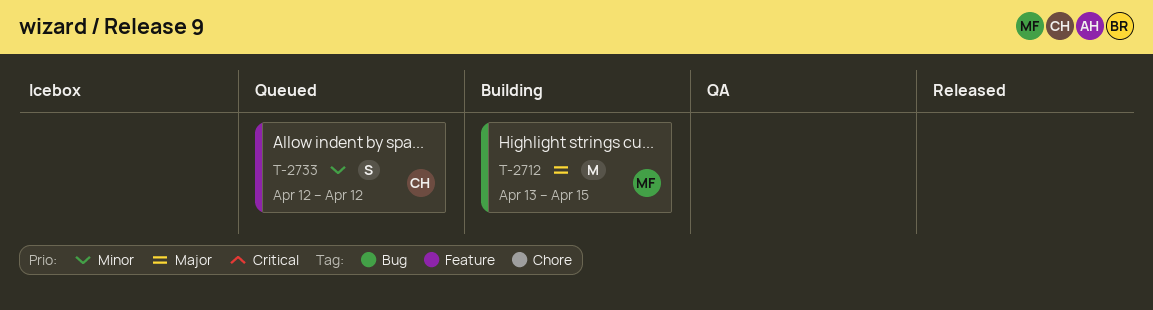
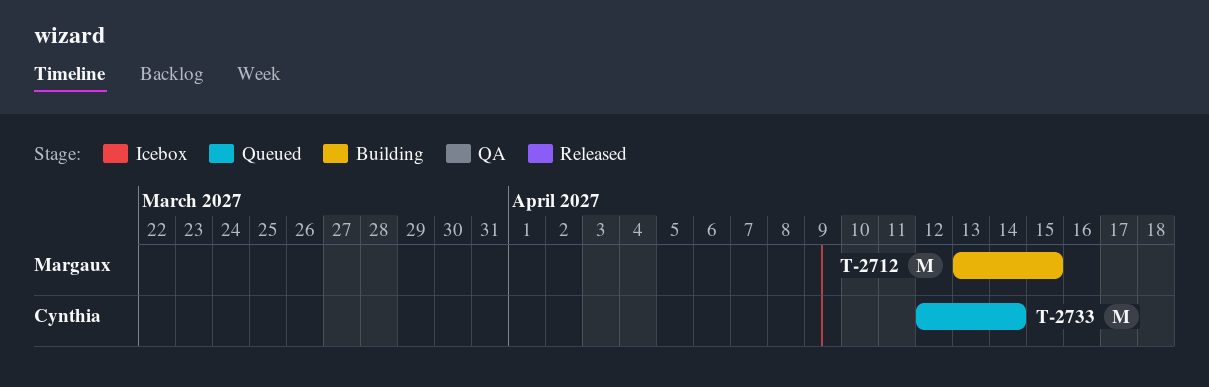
T-2733, estimate: S -> M
T-2733, due: Apr 12 -> Apr 14

